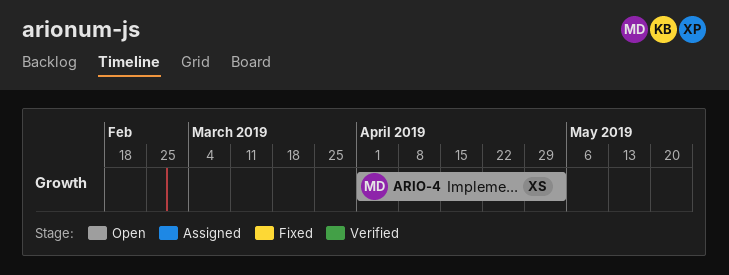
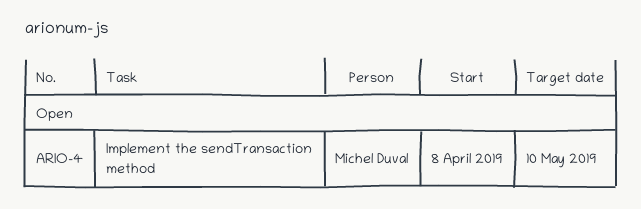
ARIO-4, start: Apr 1 -> Apr 8
ARIO-4, due: May 3 -> May 10

